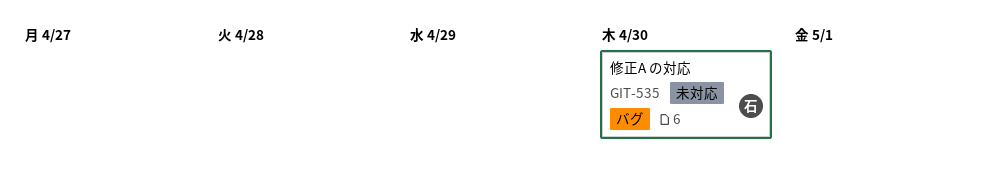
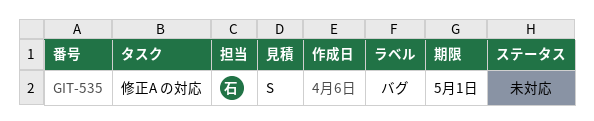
GIT-535, due: Apr 30 -> May 1

